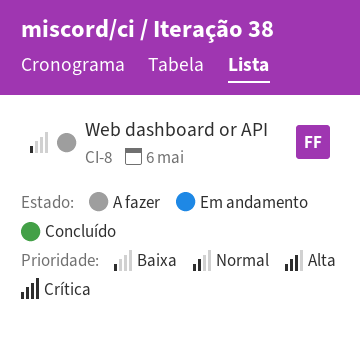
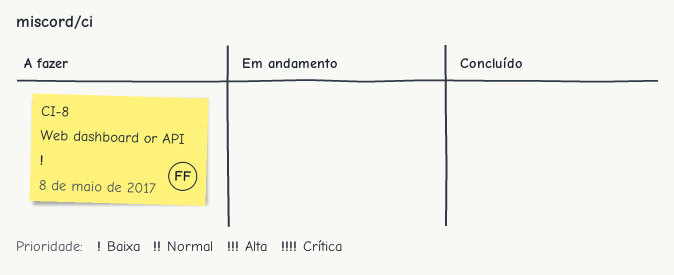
CI-8, due: May 6 -> May 8

